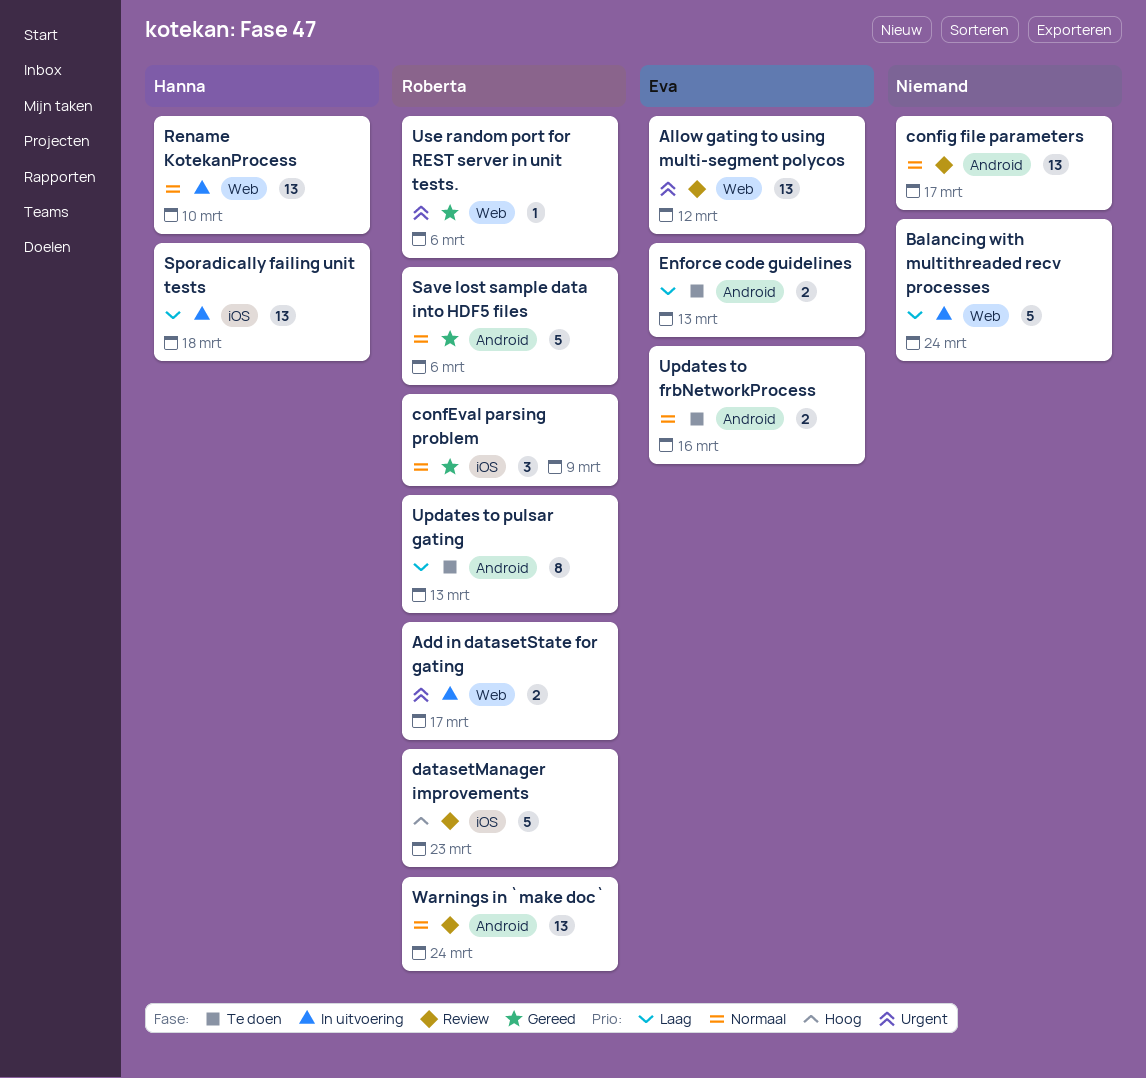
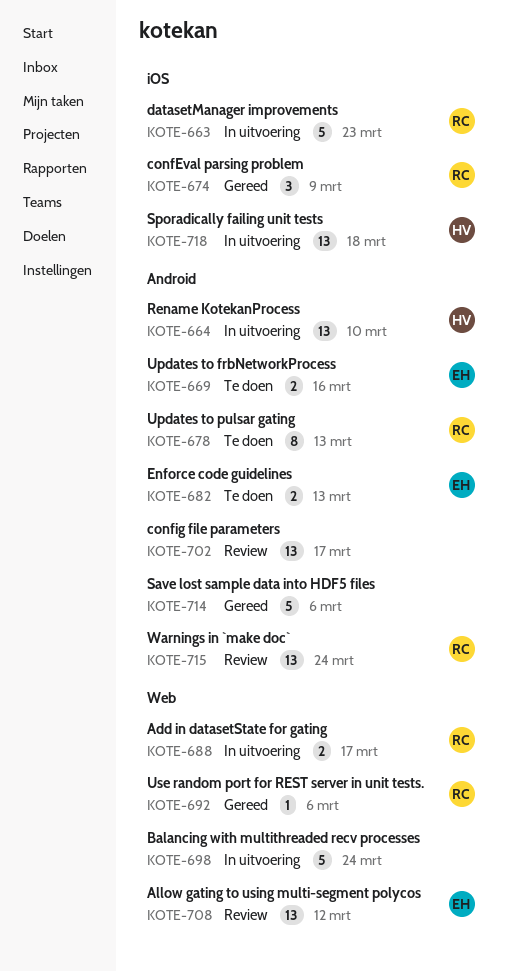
datasetManager improvements, status: Review -> In uitvoering
Rename KotekanProcess, label: Web -> Android
Save lost sample data into HDF5 files, owner: Roberta -> none

